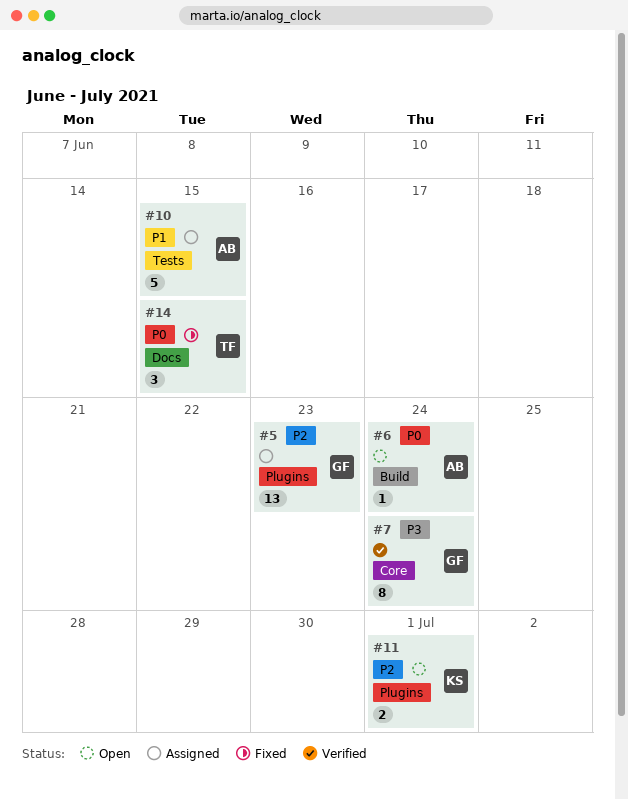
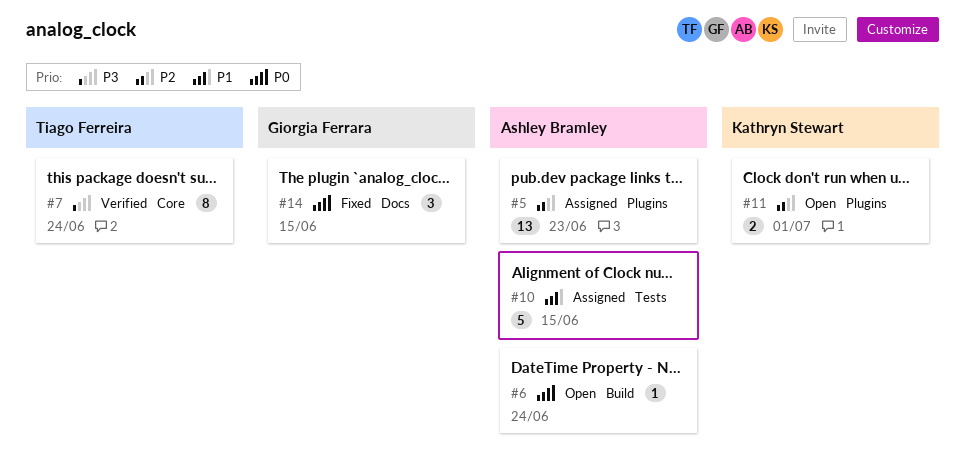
#5, owner: Giorgia Ferrara -> Ashley Bramley
#7, owner: Giorgia Ferrara -> Tiago Ferreira
#14, owner: Tiago Ferreira -> Giorgia Ferrara

